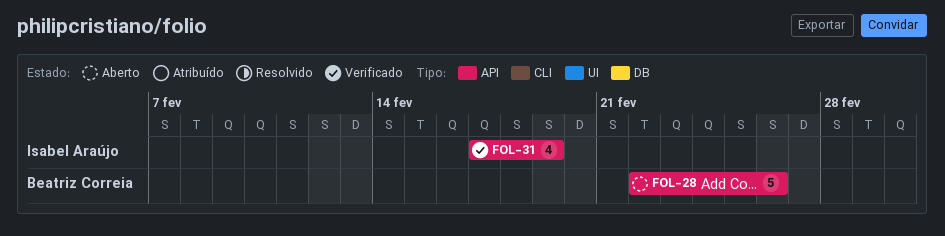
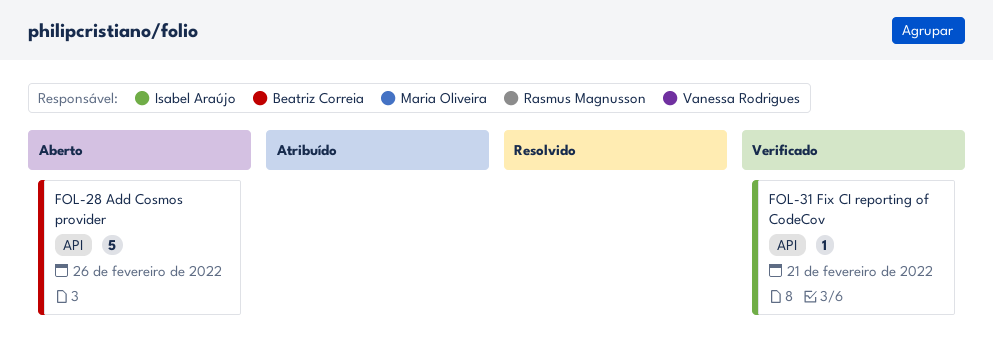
FOL-31, estimate: 4 -> 1
FOL-31, due: Feb 19 -> Feb 21

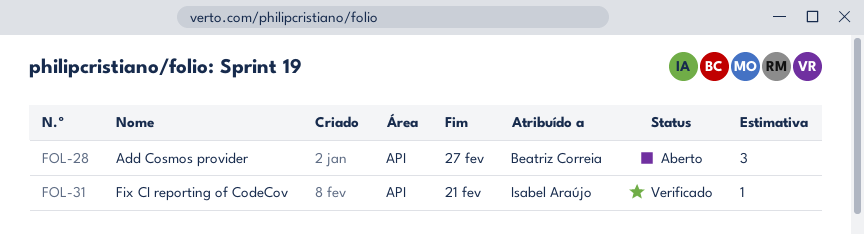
FOL-28, estimate: 5 -> 3
FOL-28, due: Feb 26 -> Feb 27

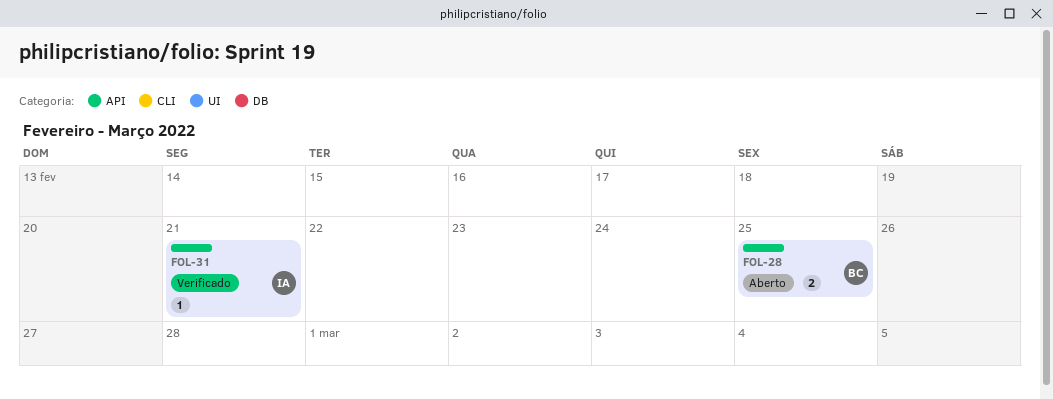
FOL-28, estimate: 3 -> 2
FOL-28, due: Feb 27 -> Feb 25

